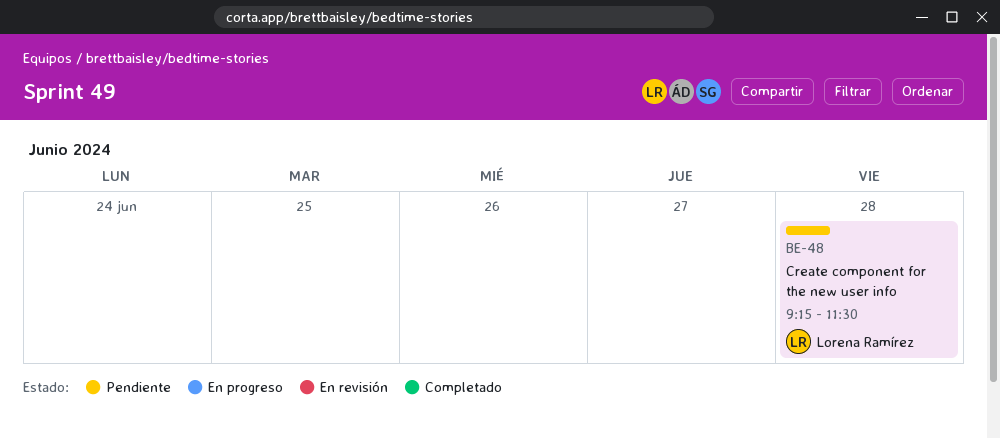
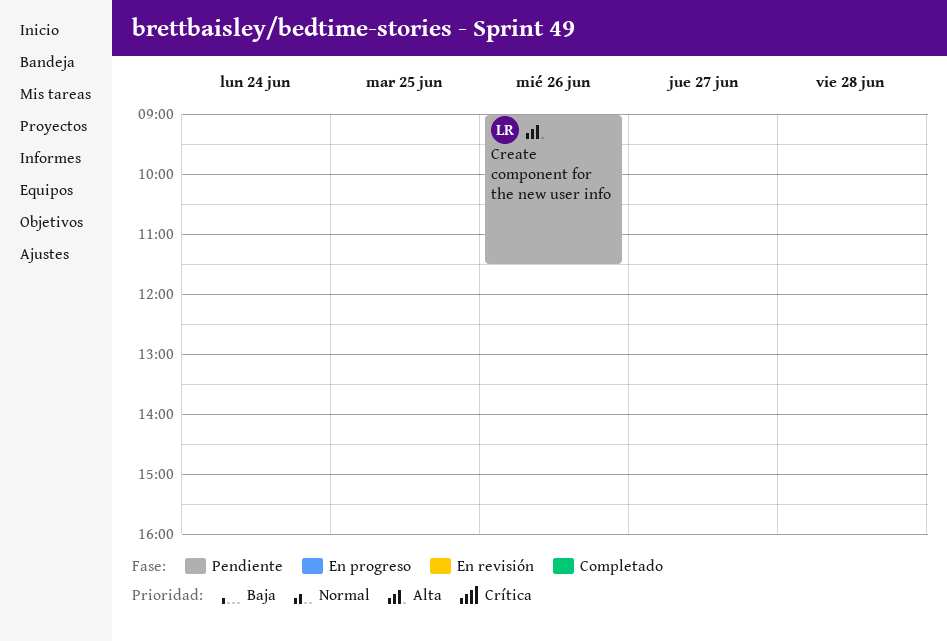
Create component for the new user info, day: Jun 28 -> Jun 26
Create component for the new user info, begins: 09:15 -> 09:00

